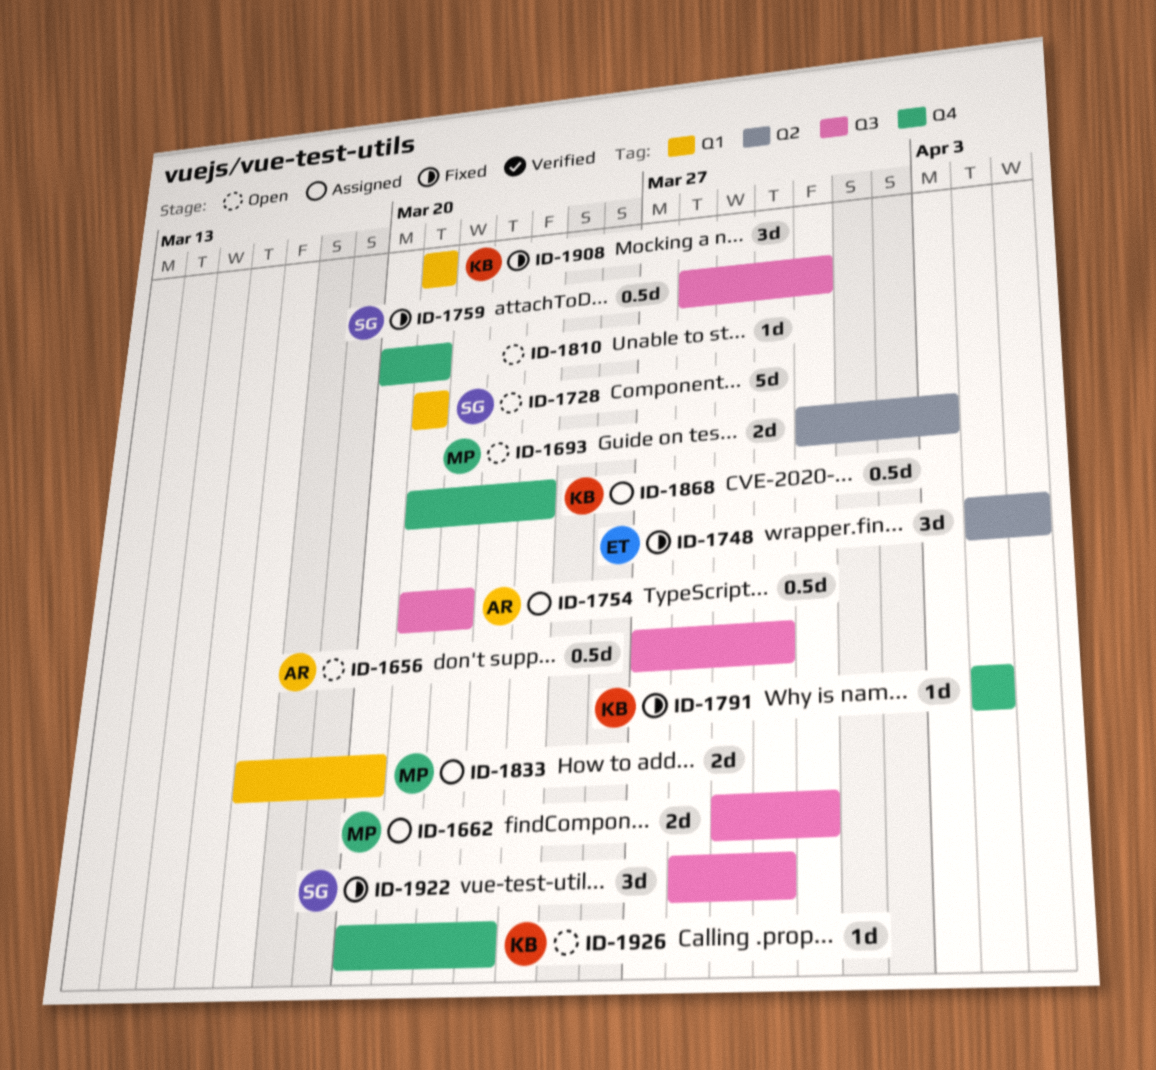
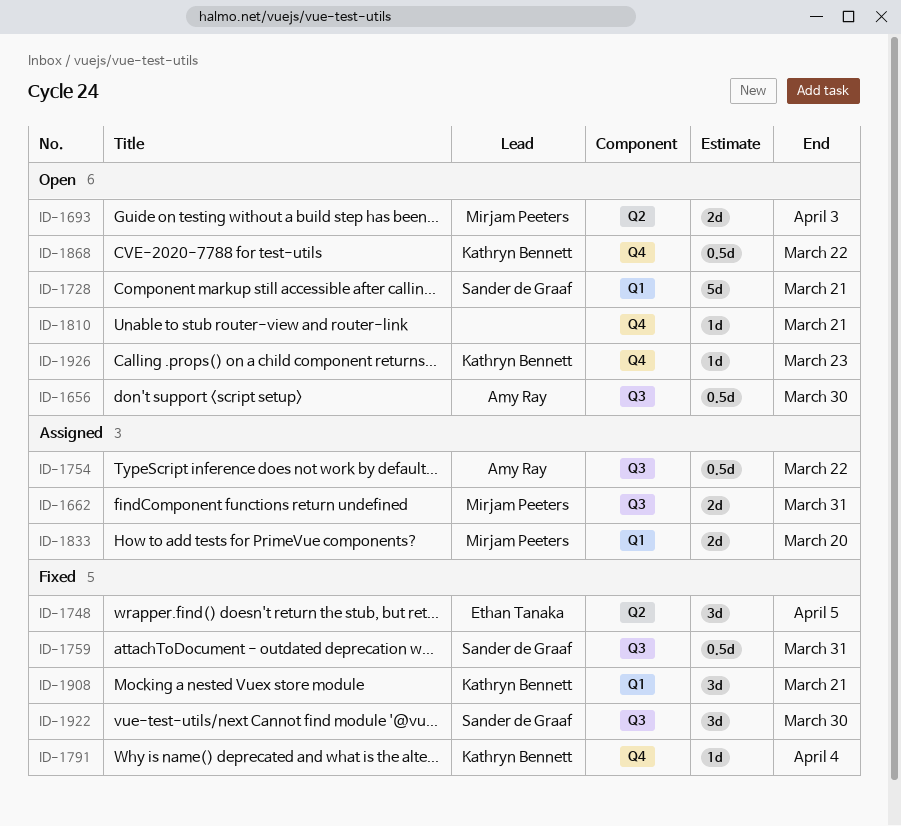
ID-1868, status: Assigned -> Open
ID-1868, due: Mar 24 -> Mar 22

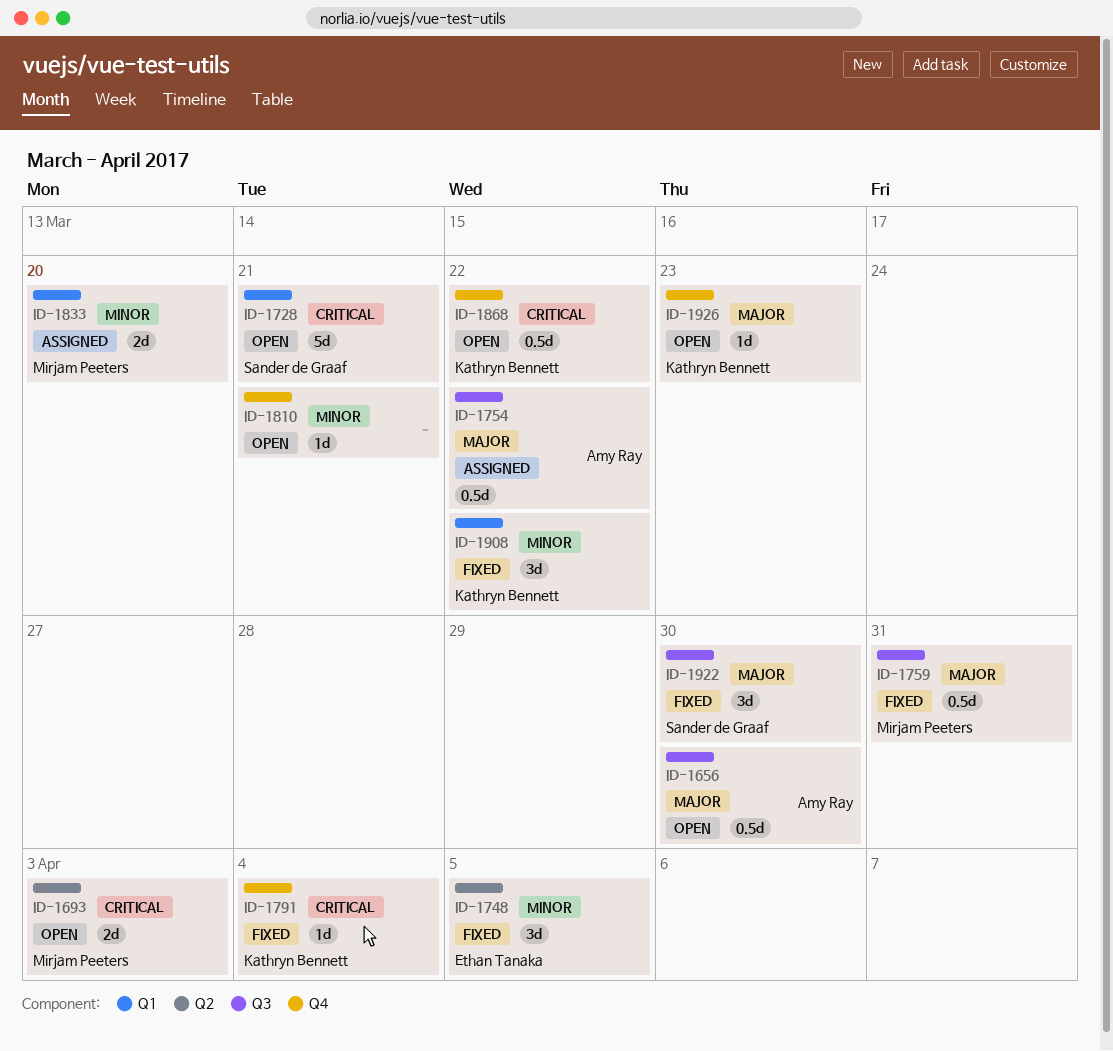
ID-1662: present -> none
ID-1759, owner: Sander de Graaf -> Mirjam Peeters
ID-1908, due: Mar 21 -> Mar 22

